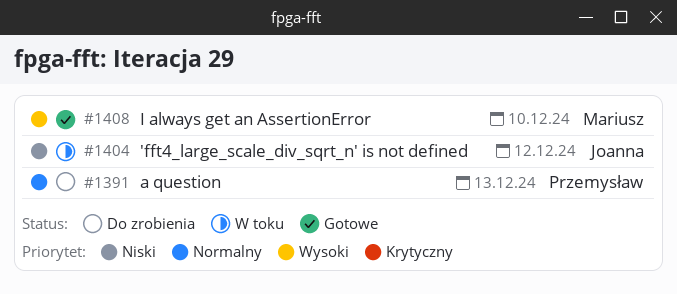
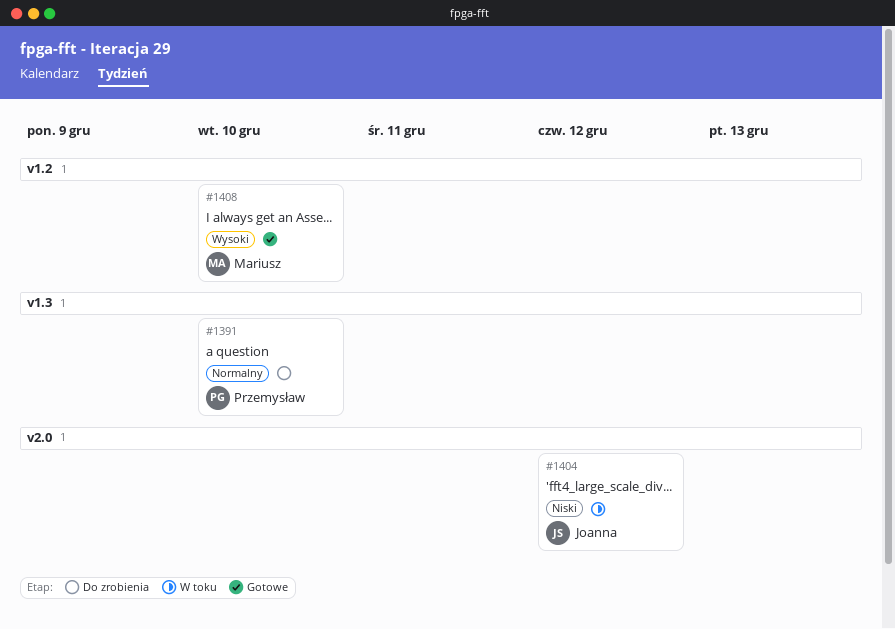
#1391, due: Dec 13 -> Dec 10

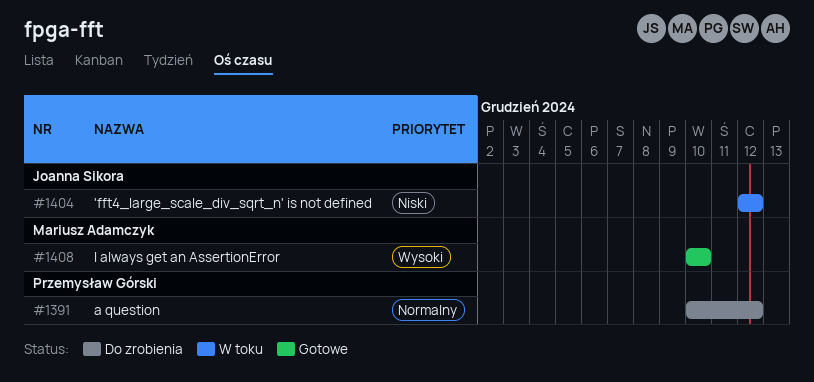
#1391, due: Dec 10 -> Dec 12

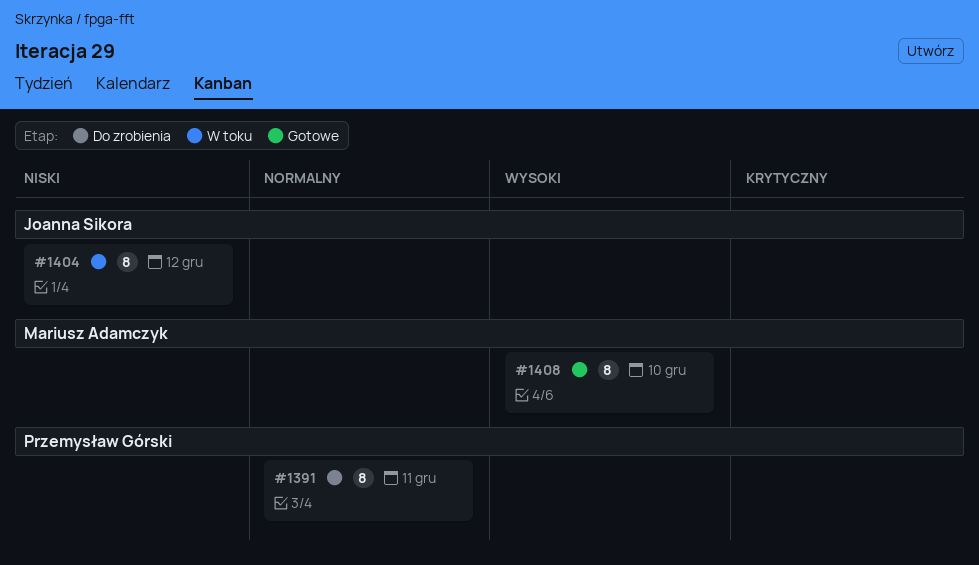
#1391, due: Dec 12 -> Dec 11

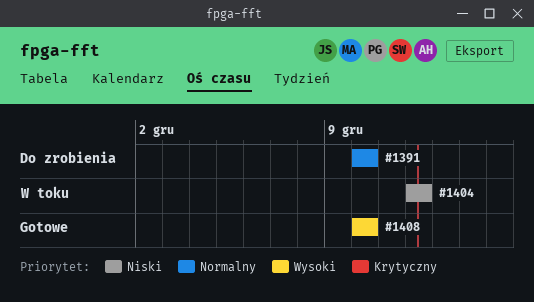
#1391, due: Dec 11 -> Dec 10

